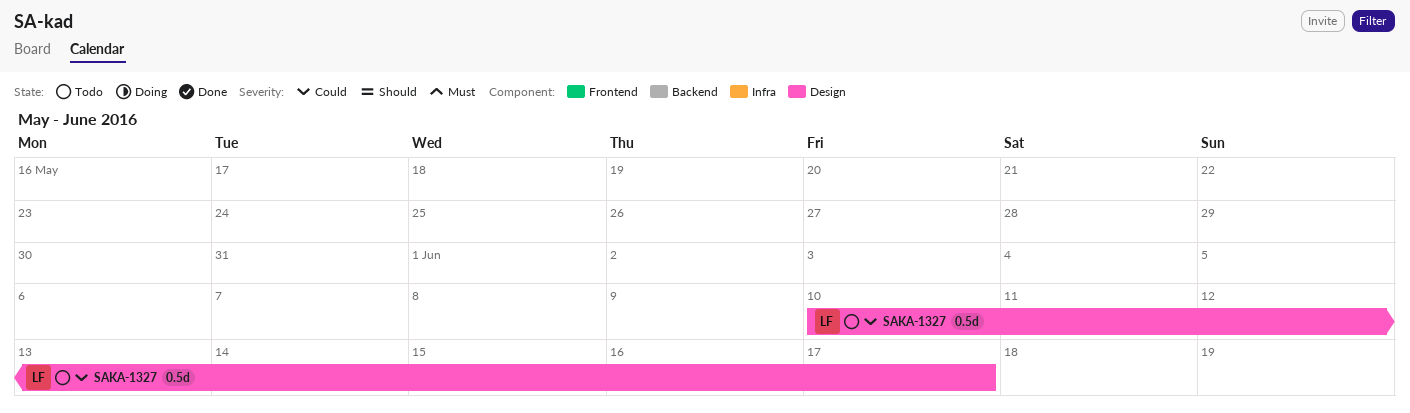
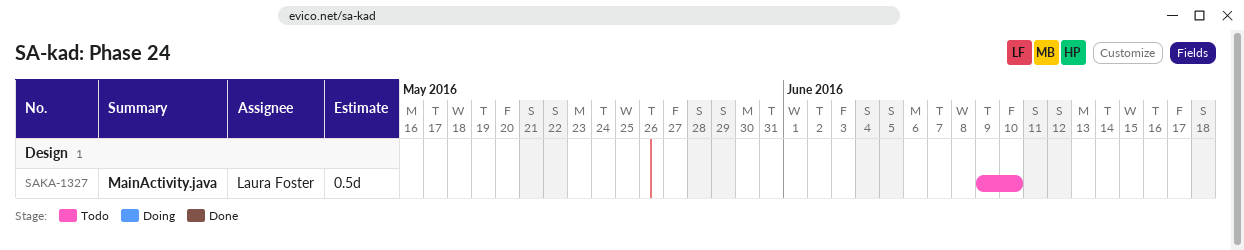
SAKA-1327, start: Jun 10 -> Jun 9
SAKA-1327, due: Jun 17 -> Jun 10

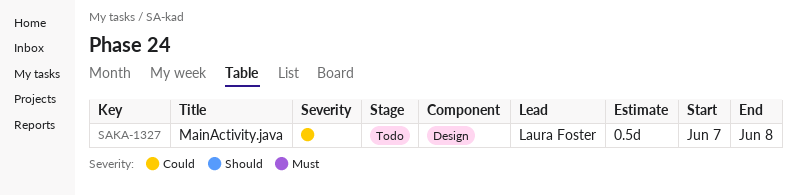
SAKA-1327, start: Jun 9 -> Jun 7
SAKA-1327, due: Jun 10 -> Jun 8

